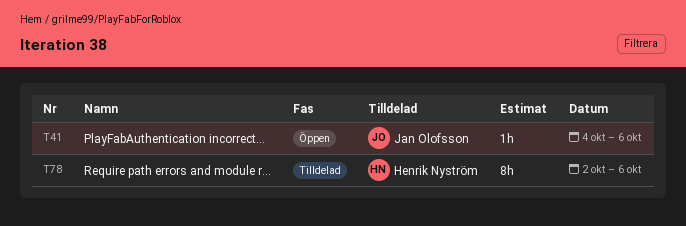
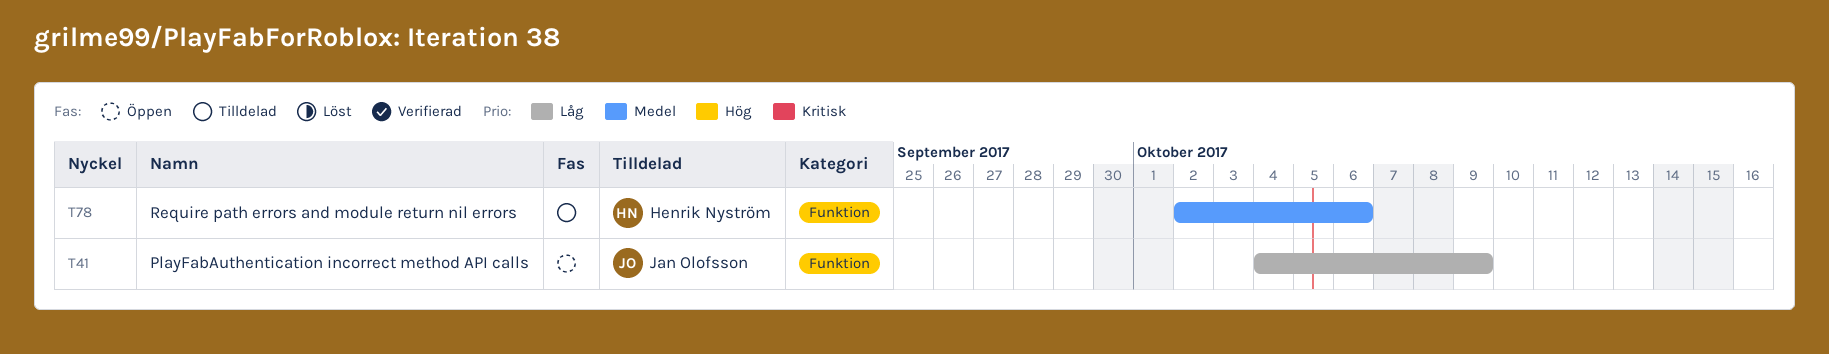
T41, due: Oct 6 -> Oct 9

